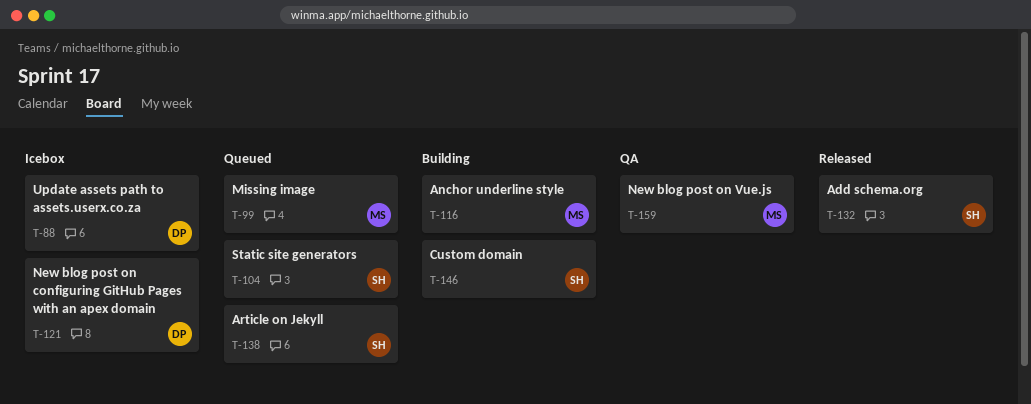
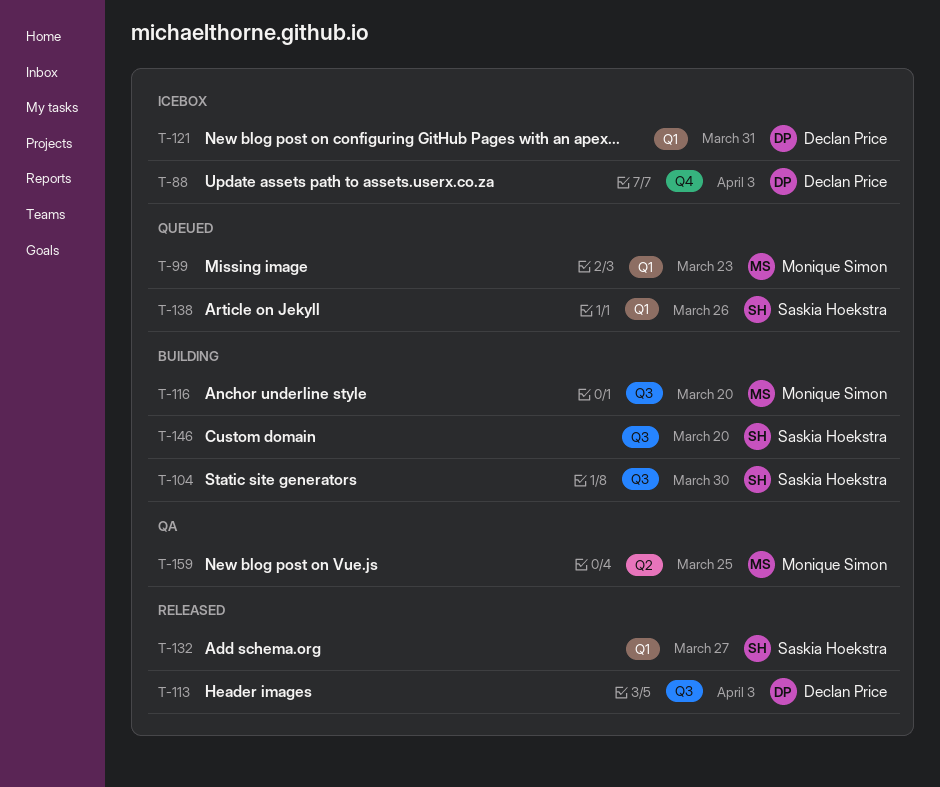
T-104, status: Queued -> Building
T-113: none -> present

